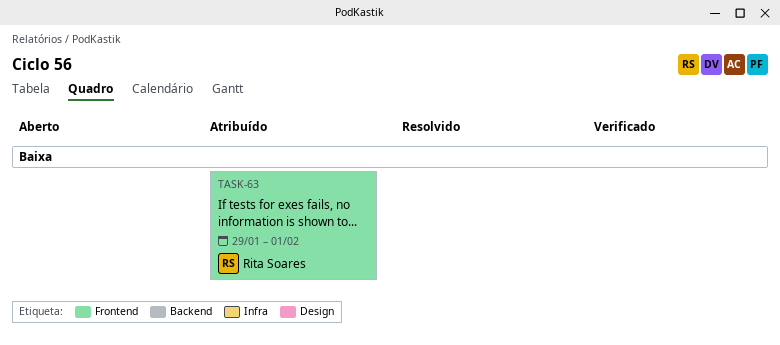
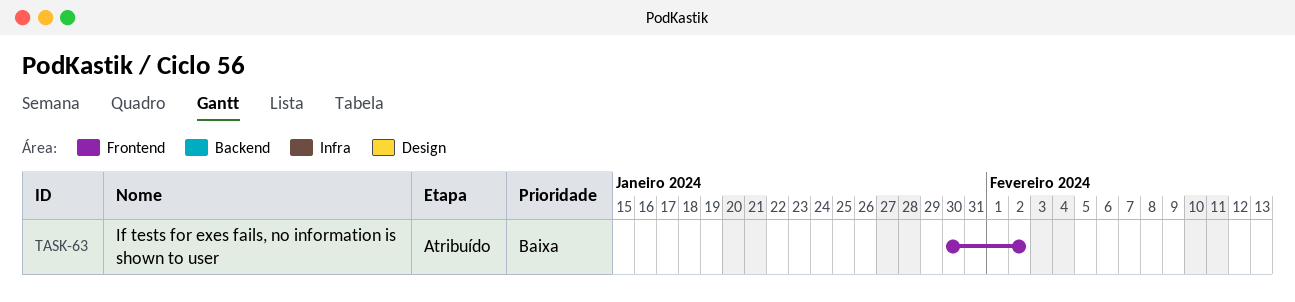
TASK-63, start: Jan 29 -> Jan 30
TASK-63, due: Feb 1 -> Feb 2

